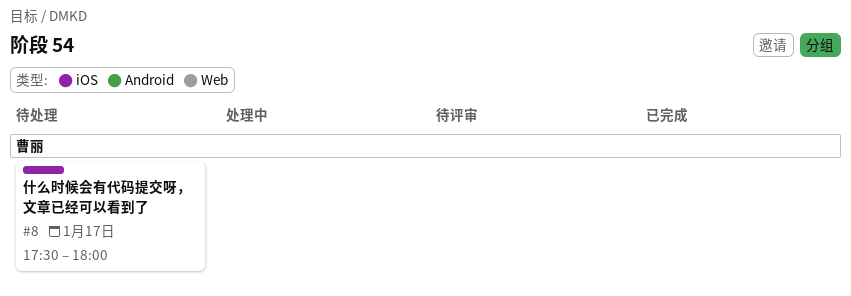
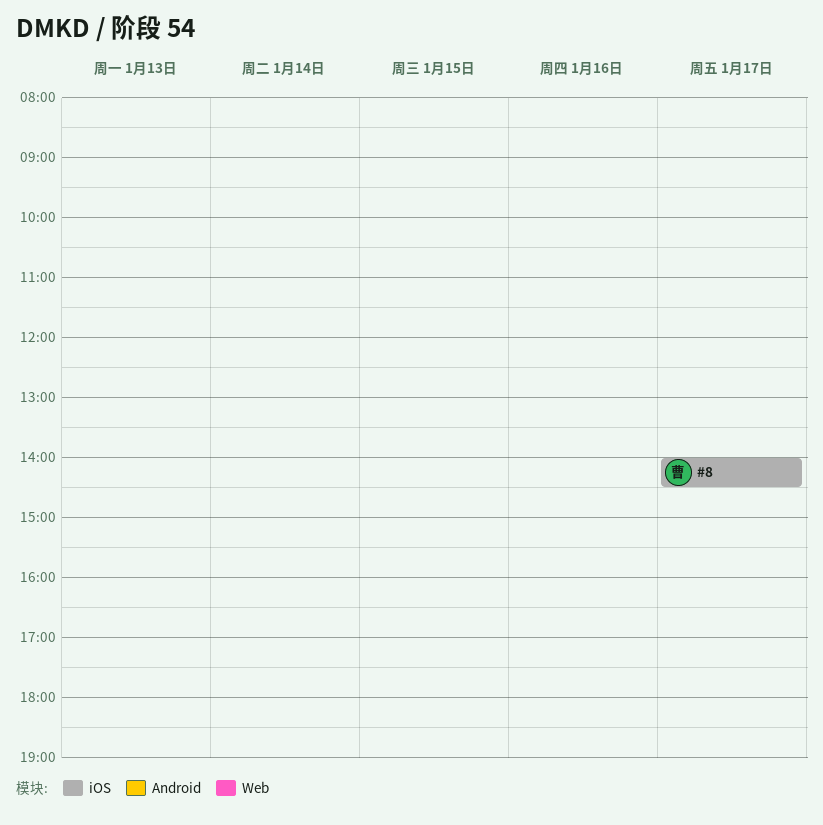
#8, begins: 17:30 -> 14:00
#8, ends: 18:00 -> 14:30

